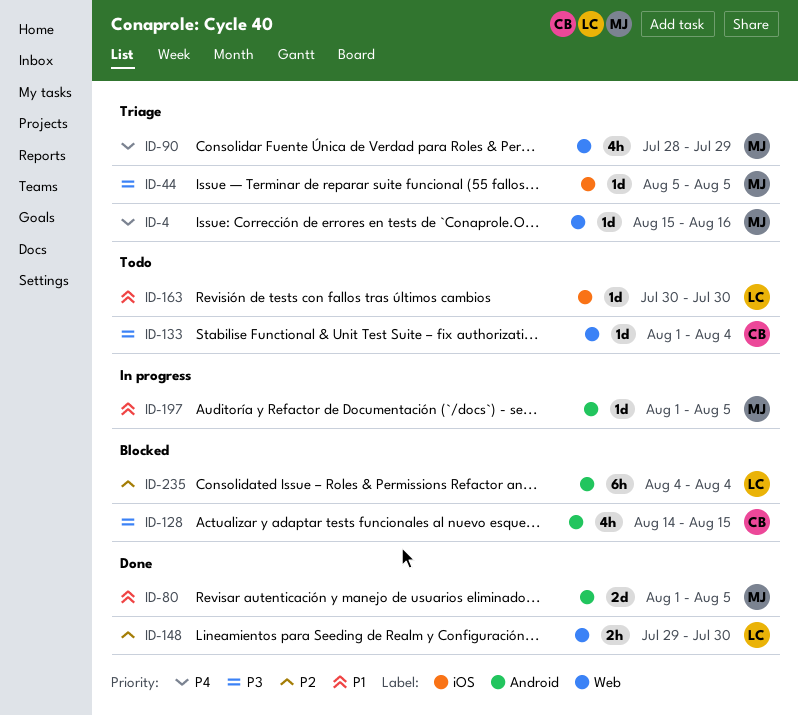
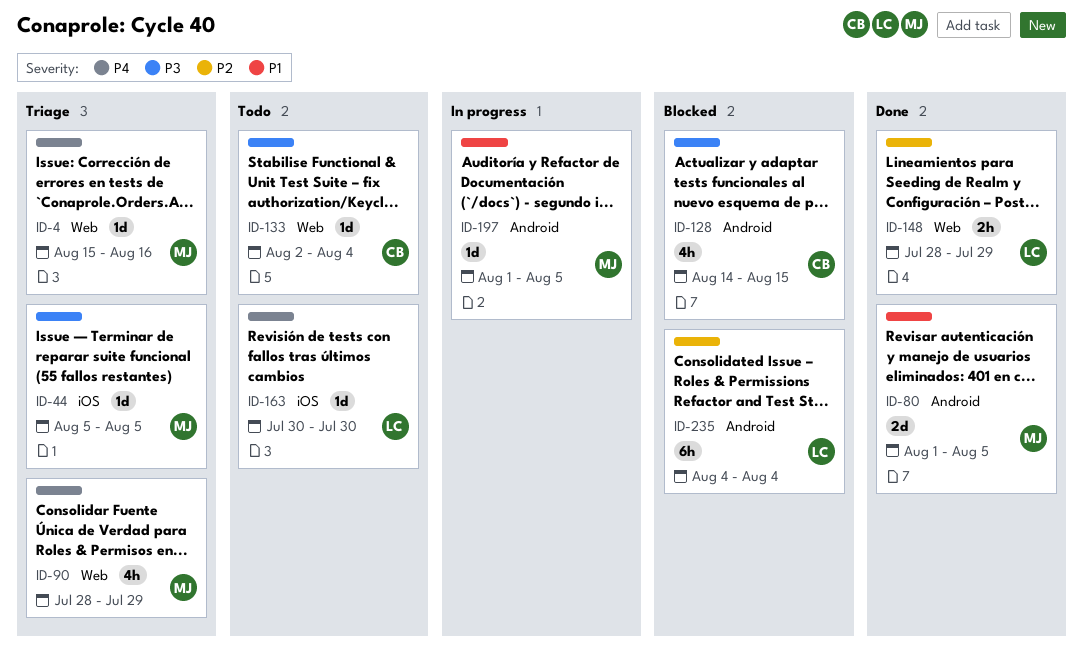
ID-133, start: Aug 1 -> Aug 2
ID-148, start: Jul 29 -> Jul 28
ID-148, due: Jul 30 -> Jul 29
ID-163, priority: P1 -> P4

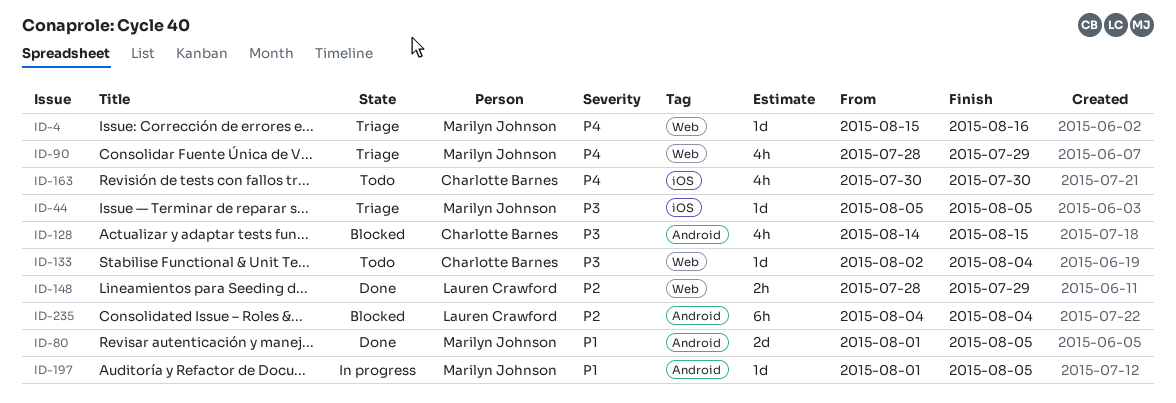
ID-163, owner: Lauren Crawford -> Charlotte Barnes
ID-163, estimate: 1d -> 4h

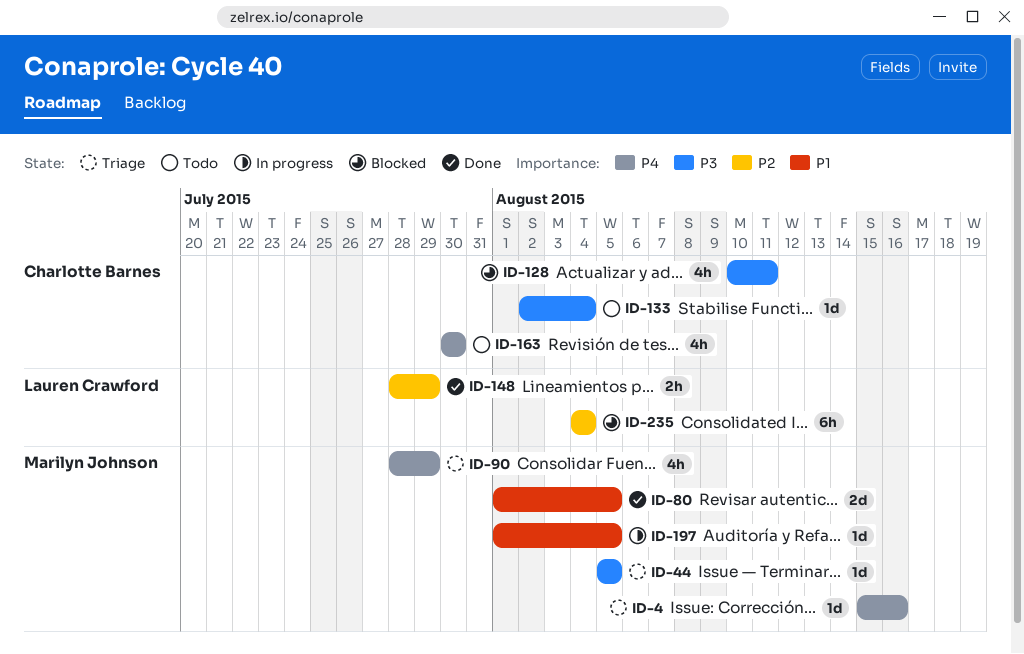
ID-128, start: Aug 14 -> Aug 10
ID-128, due: Aug 15 -> Aug 11

